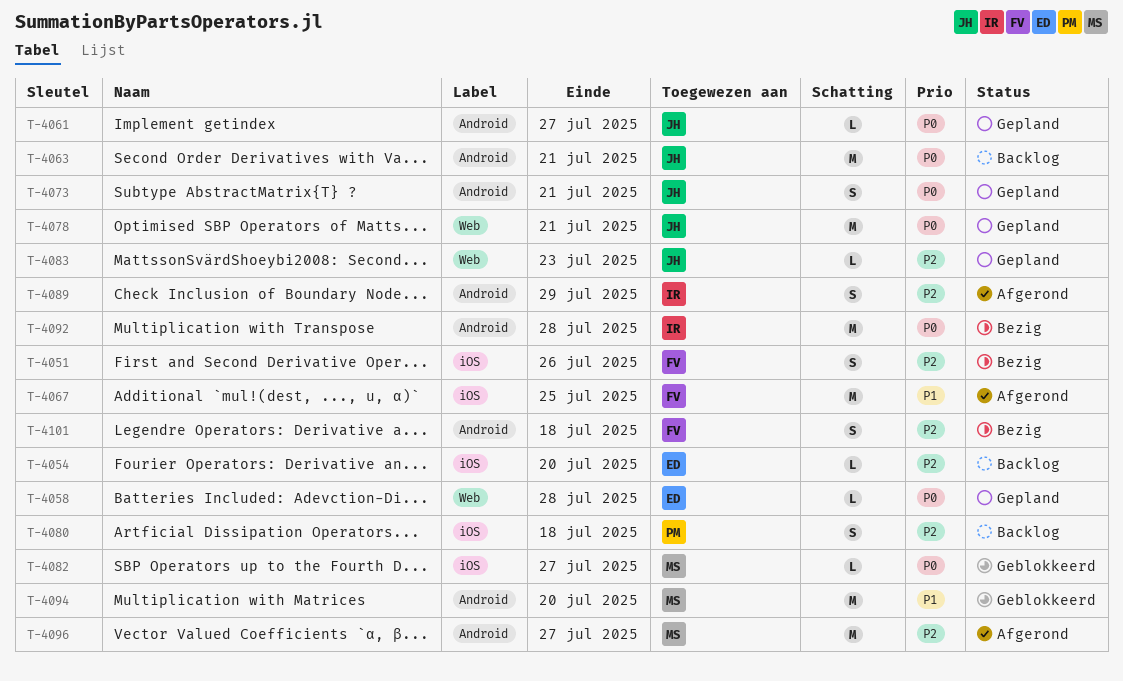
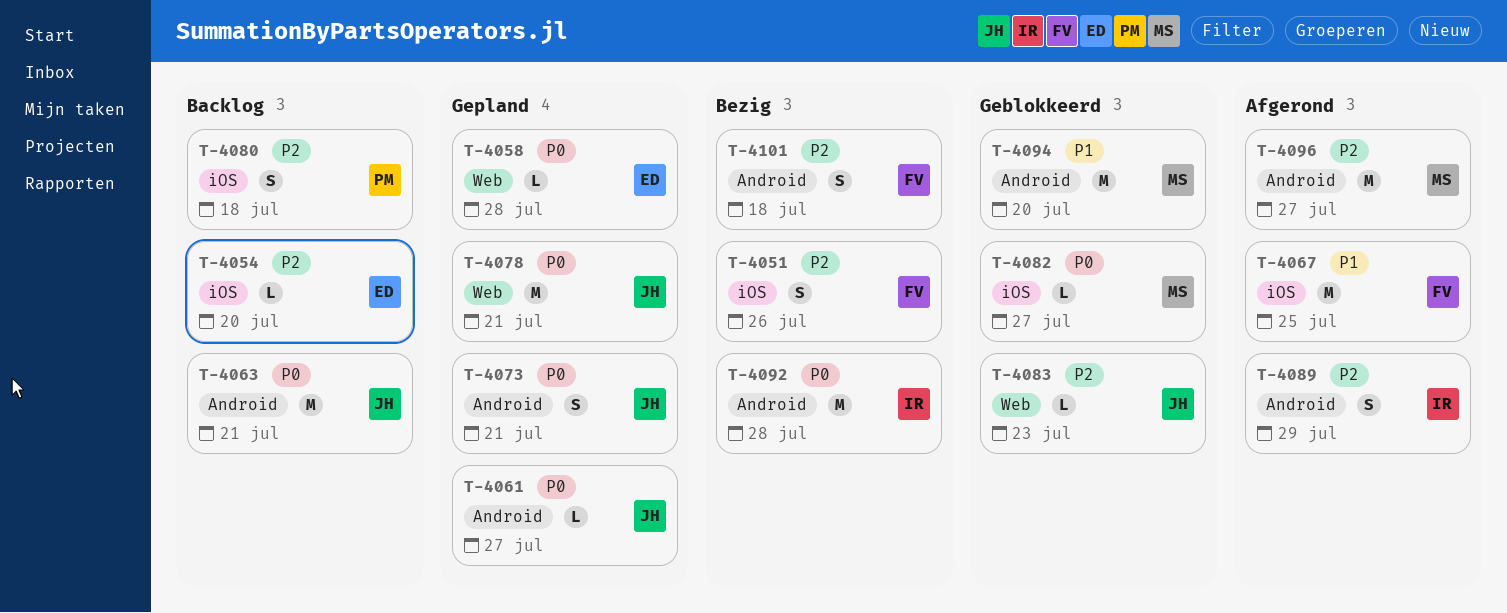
T-4083, status: Gepland -> Geblokkeerd

